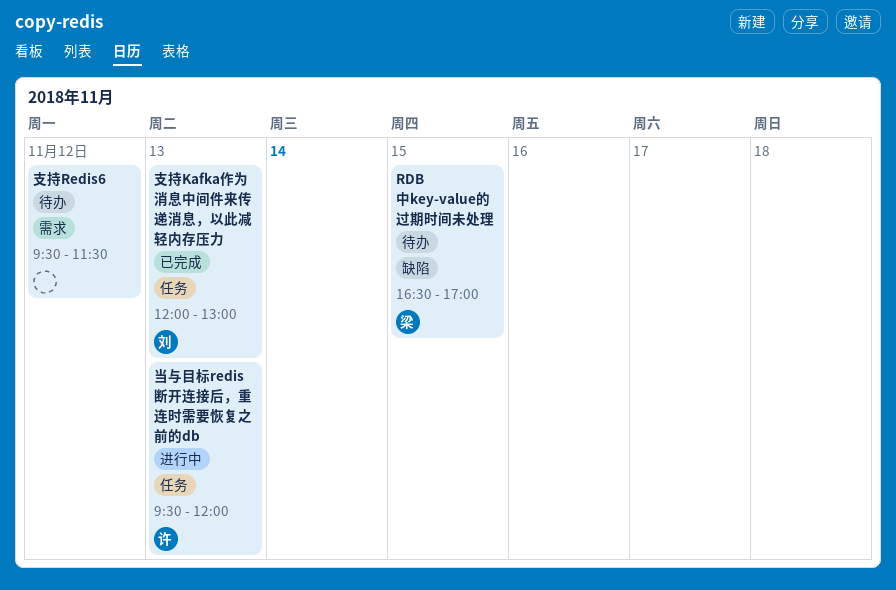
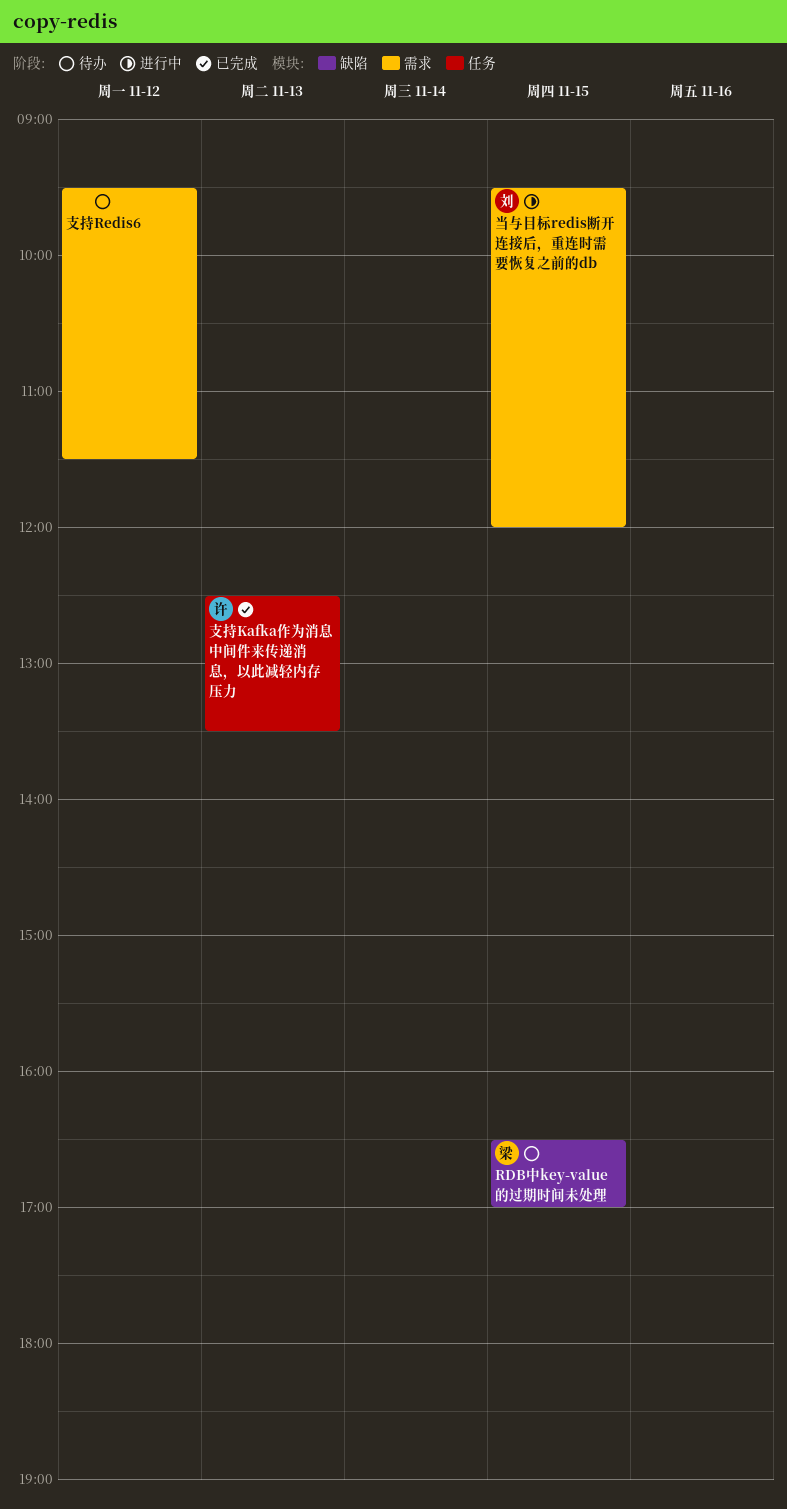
当与目标redis断开连接后，重连时需要恢复之前的db, owner: 许 -> 刘
当与目标redis断开连接后，重连时需要恢复之前的db, label: 任务 -> 需求
当与目标redis断开连接后，重连时需要恢复之前的db, day: Nov 13 -> Nov 15
支持Kafka作为消息中间件来传递消息，以此减轻内存压力, owner: 刘 -> 许
支持Kafka作为消息中间件来传递消息，以此减轻内存压力, begins: 12:00 -> 12:30
支持Kafka作为消息中间件来传递消息，以此减轻内存压力, ends: 13:00 -> 13:30

